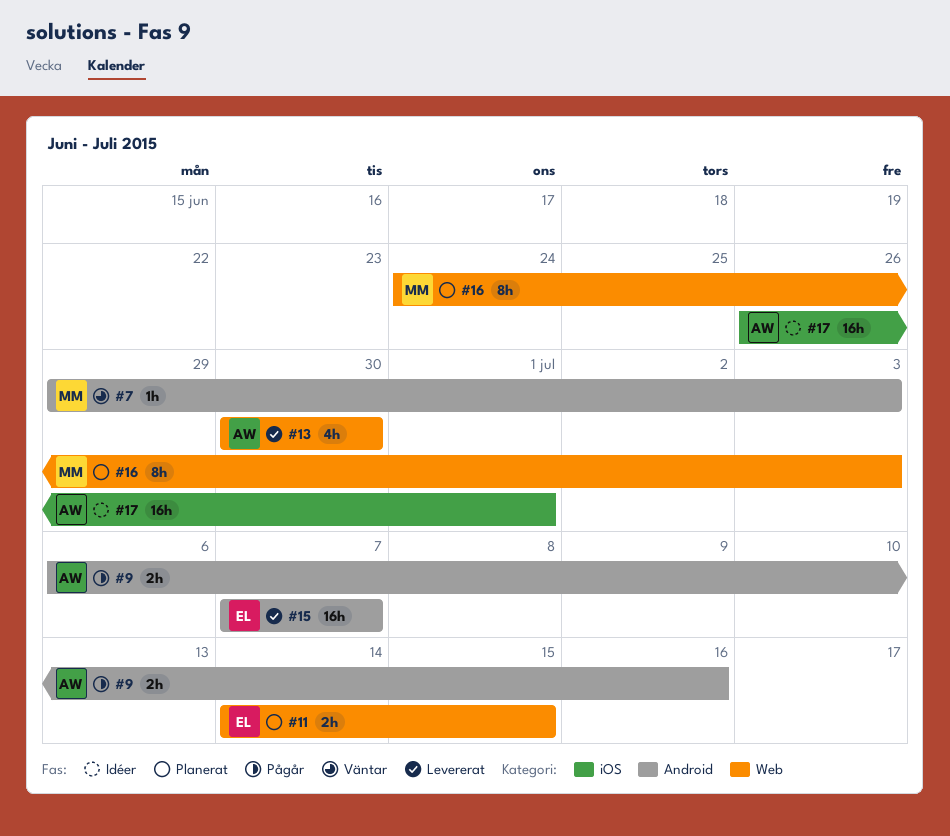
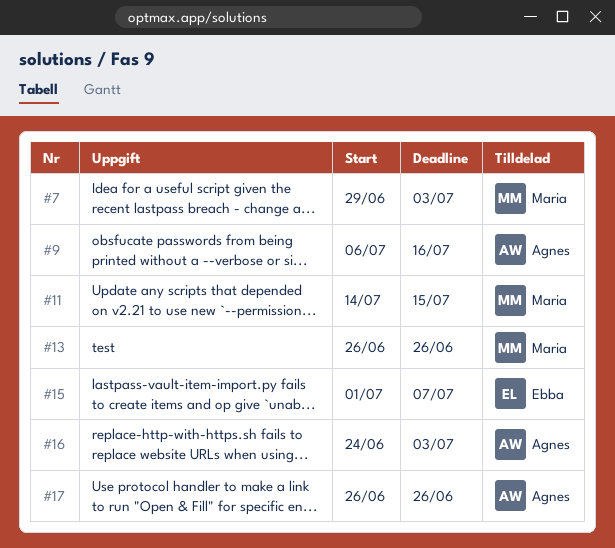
#11, owner: Ebba -> Maria
#13, owner: Agnes -> Maria
#13, start: Jun 30 -> Jun 26
#13, due: Jun 30 -> Jun 26
#15, start: Jul 7 -> Jul 1
#16, owner: Maria -> Agnes
#17, due: Jul 1 -> Jun 26

